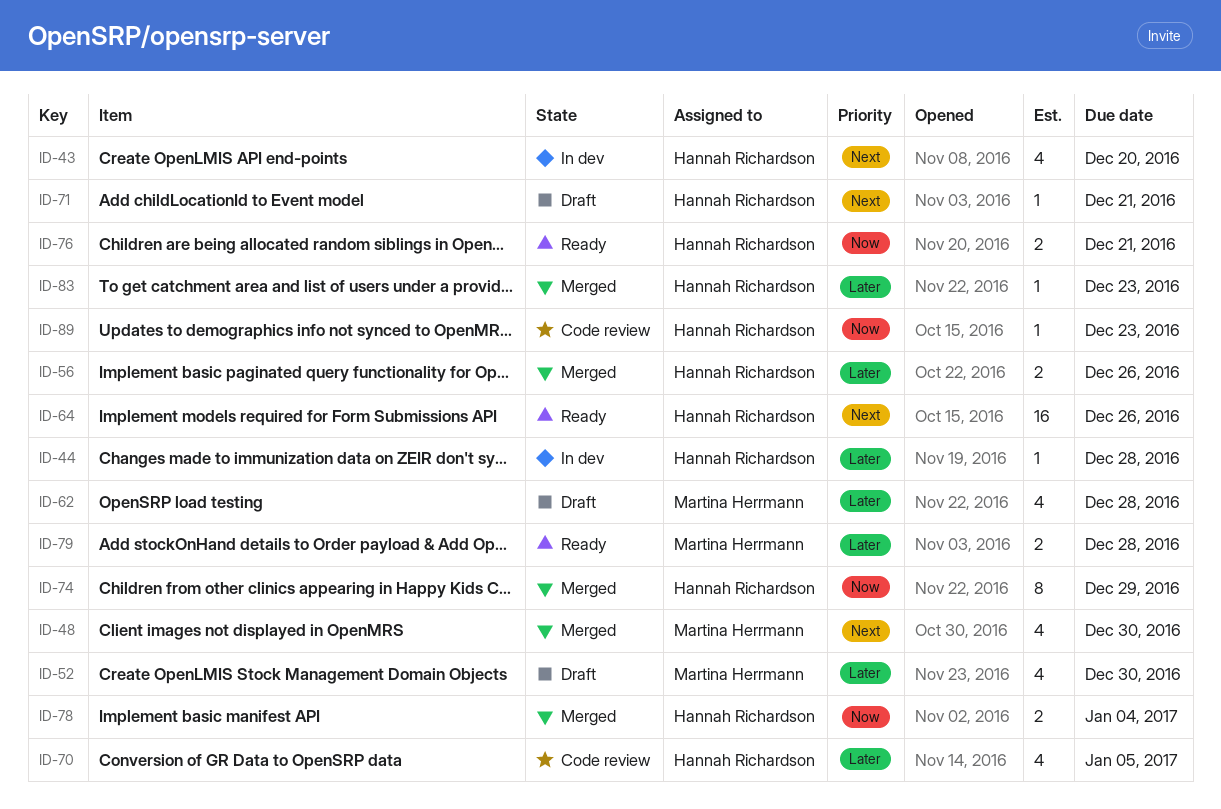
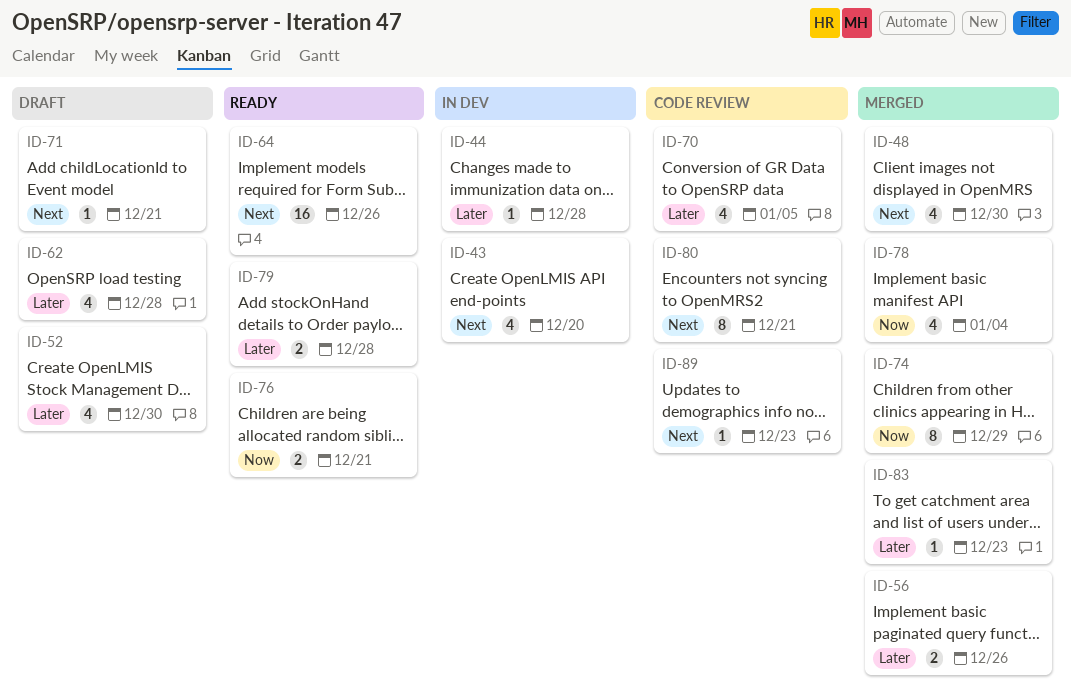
ID-78, estimate: 2 -> 4
ID-80: none -> present
ID-89, priority: Now -> Next

